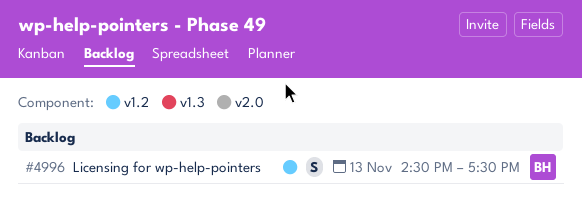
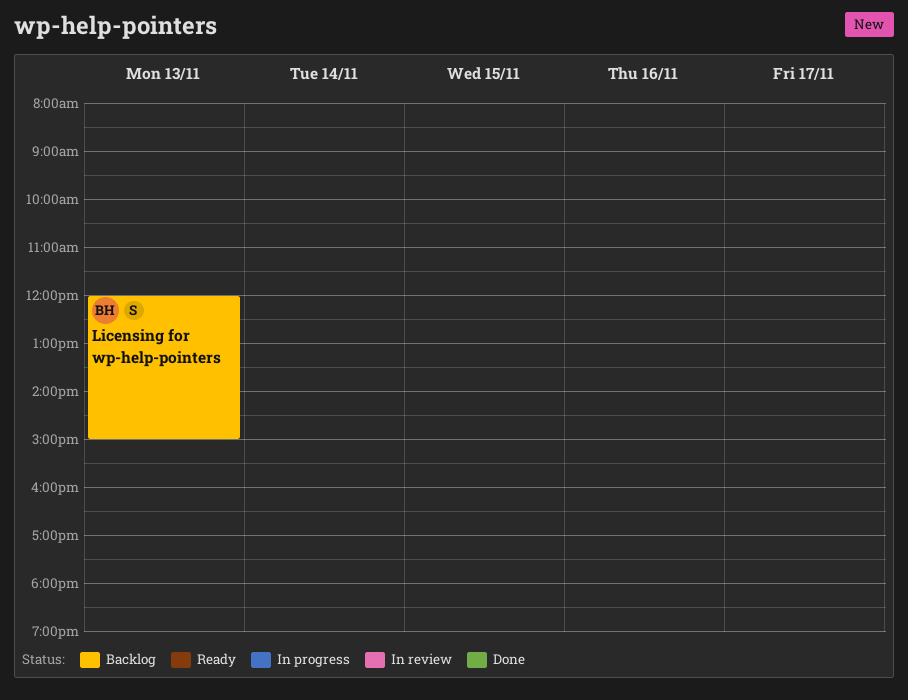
Licensing for wp-help-pointers, begins: 14:30 -> 12:00
Licensing for wp-help-pointers, ends: 17:30 -> 15:00

